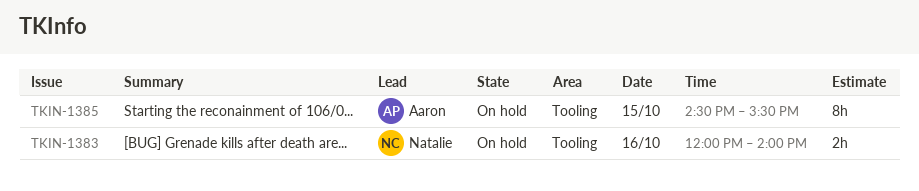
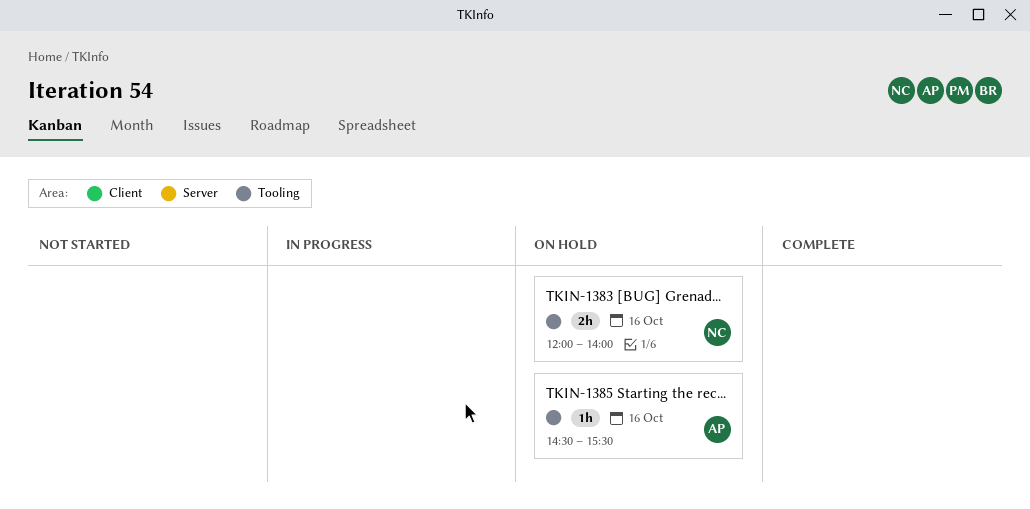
TKIN-1385, estimate: 8h -> 1h
TKIN-1385, day: Oct 15 -> Oct 16

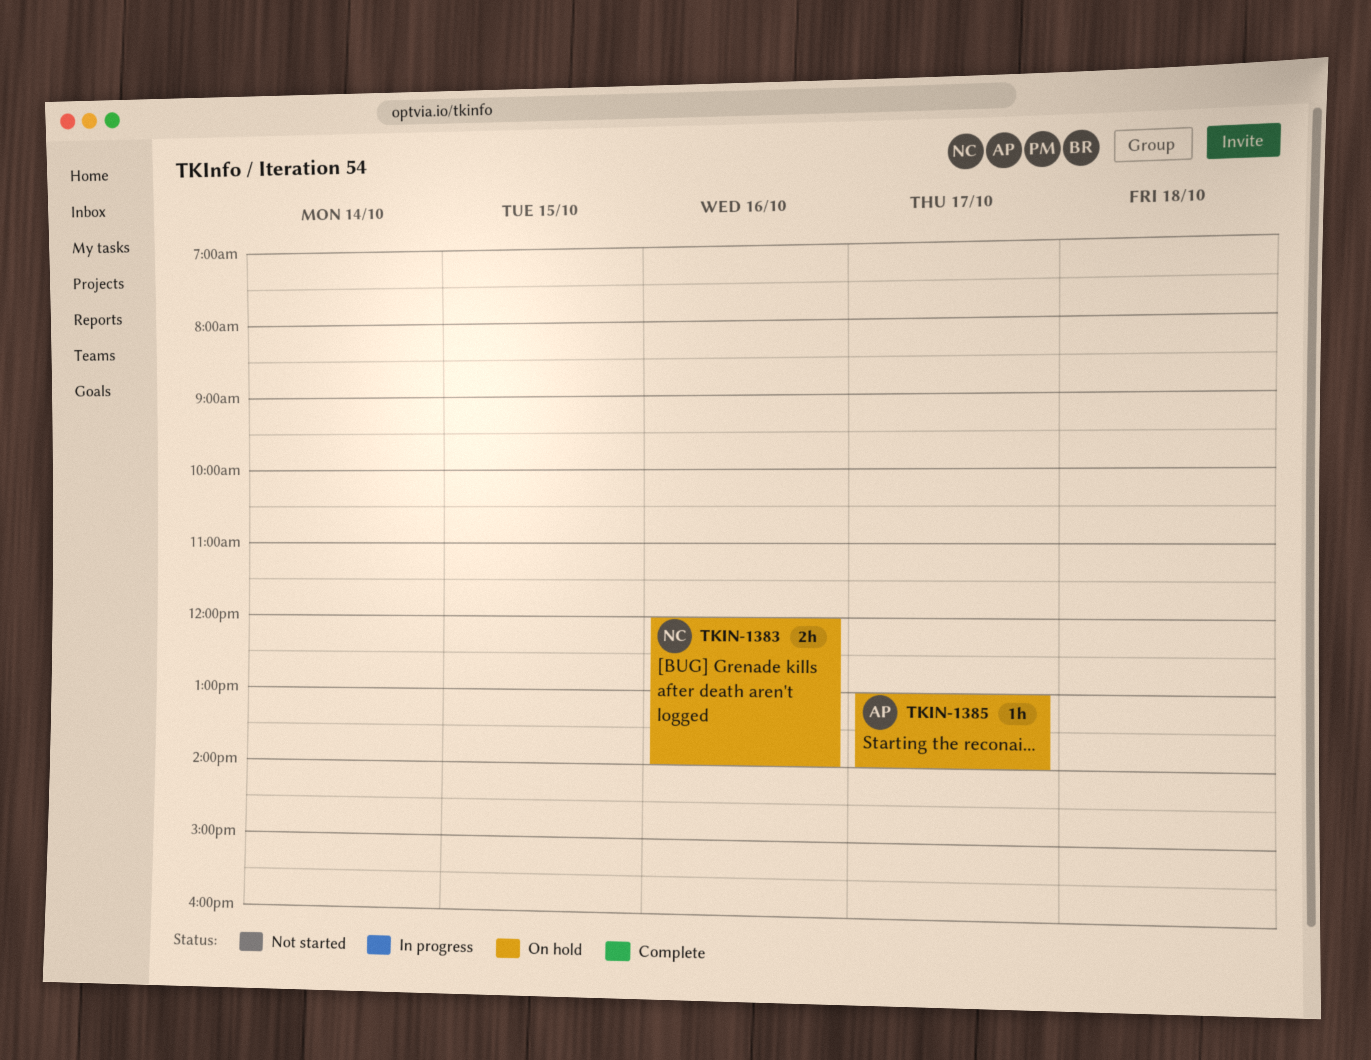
TKIN-1385, day: Oct 16 -> Oct 17
TKIN-1385, begins: 14:30 -> 13:00
TKIN-1385, ends: 15:30 -> 14:00

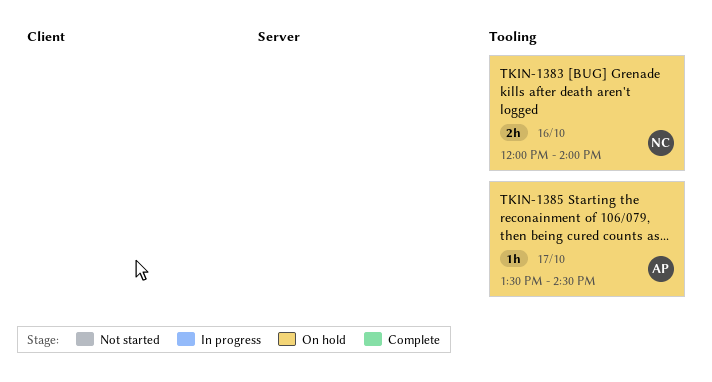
TKIN-1385, begins: 13:00 -> 13:30
TKIN-1385, ends: 14:00 -> 14:30

